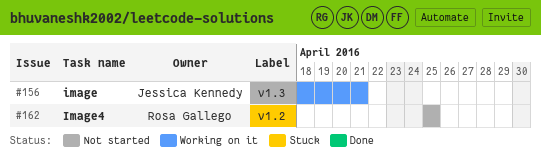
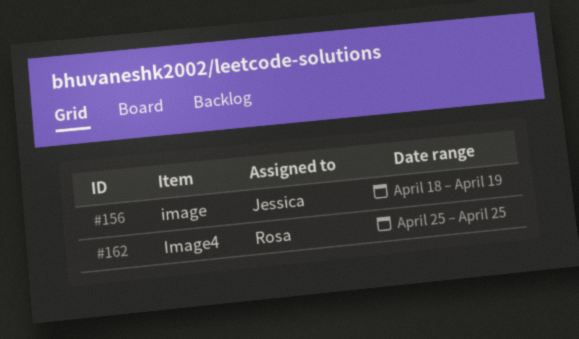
#156, due: Apr 21 -> Apr 19

